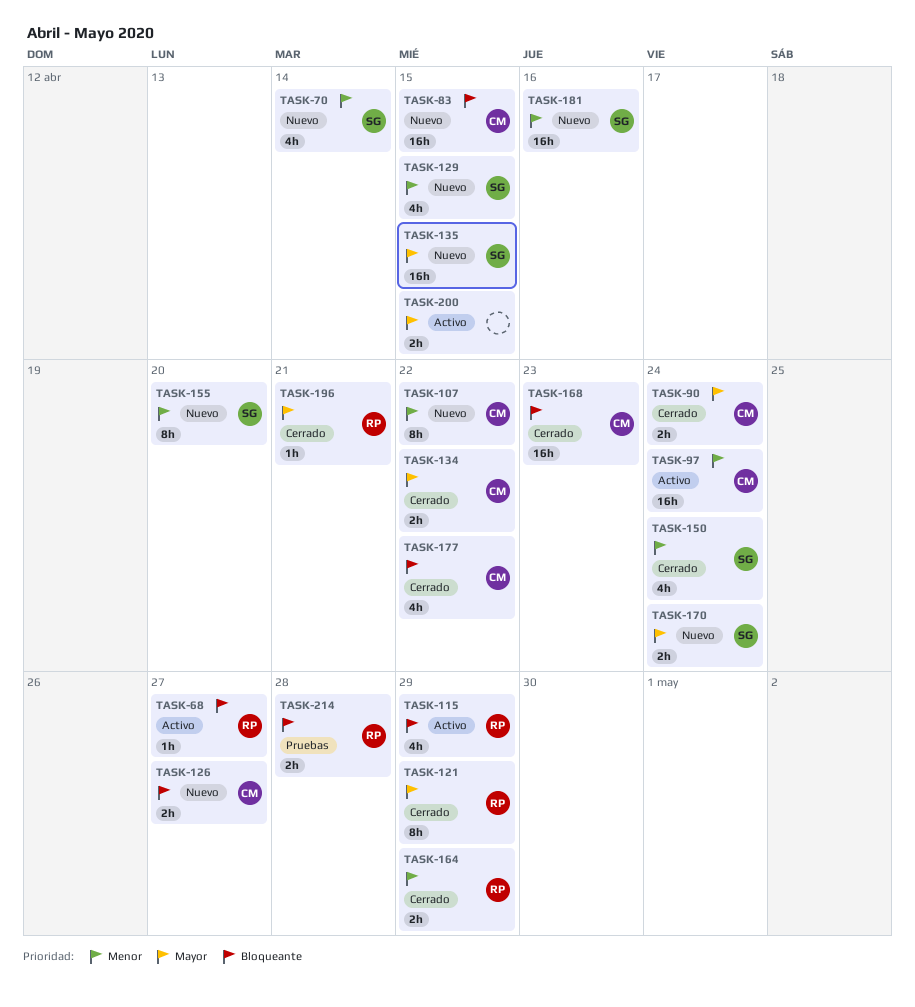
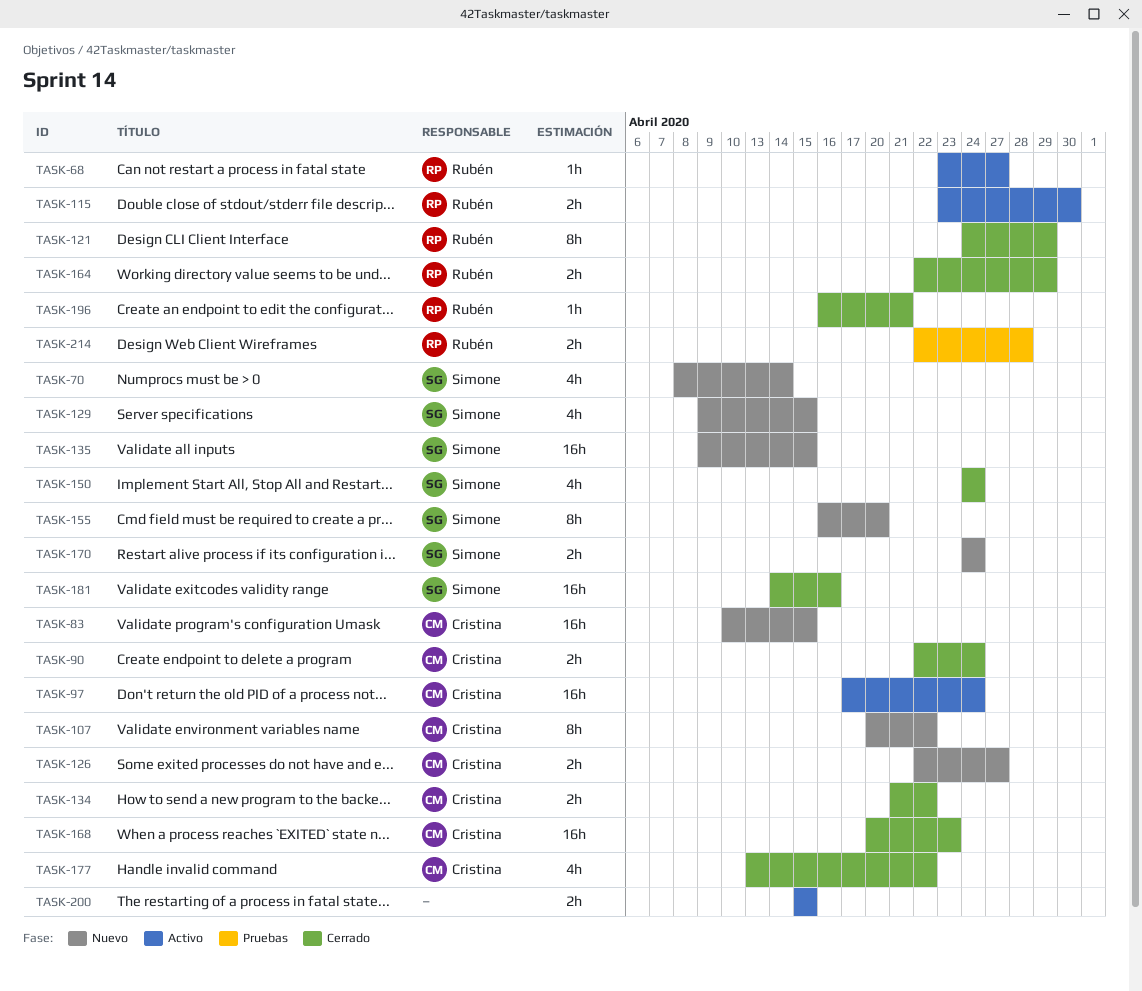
TASK-115, estimate: 4h -> 2h
TASK-115, due: Apr 29 -> Apr 30
TASK-181, status: Nuevo -> Cerrado

